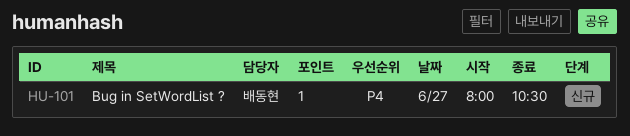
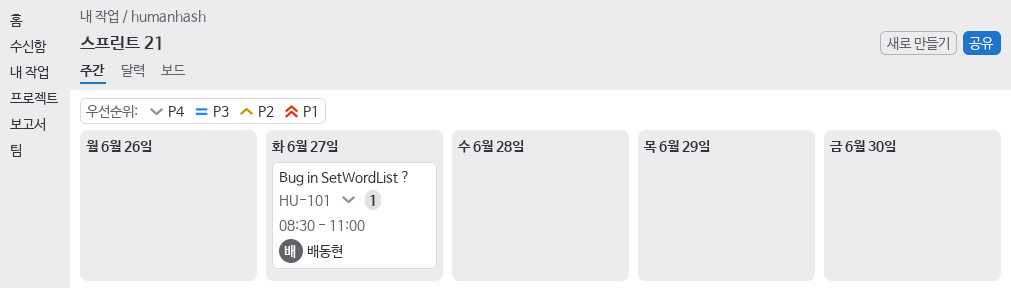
HU-101, begins: 08:00 -> 08:30
HU-101, ends: 10:30 -> 11:00

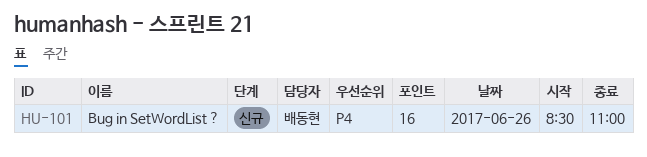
HU-101, estimate: 1 -> 16
HU-101, day: Jun 27 -> Jun 26

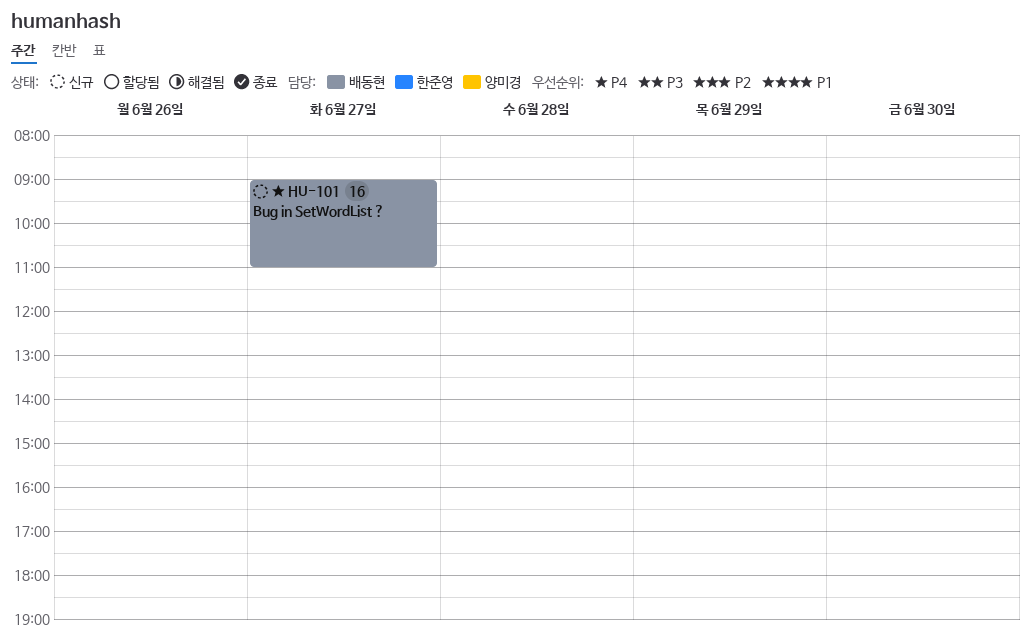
HU-101, day: Jun 26 -> Jun 27
HU-101, begins: 08:30 -> 09:00

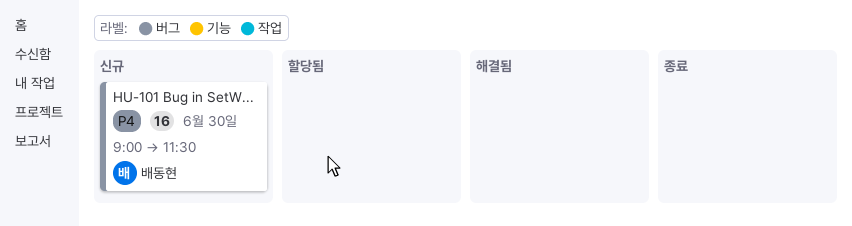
HU-101, day: Jun 27 -> Jun 30
HU-101, ends: 11:00 -> 11:30

